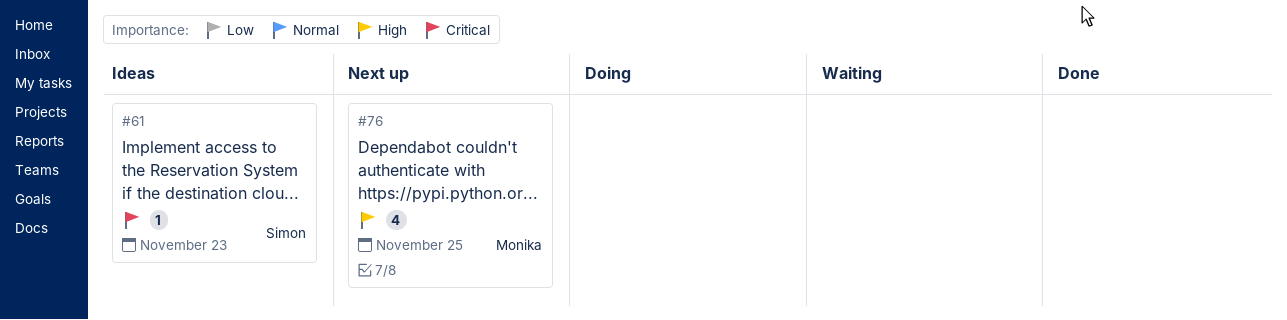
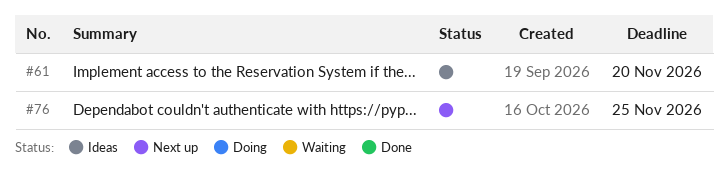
#61, due: Nov 23 -> Nov 20

